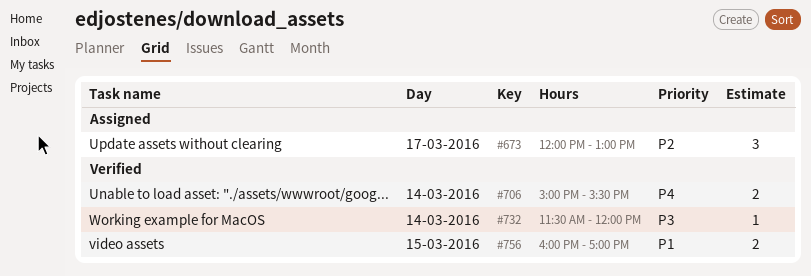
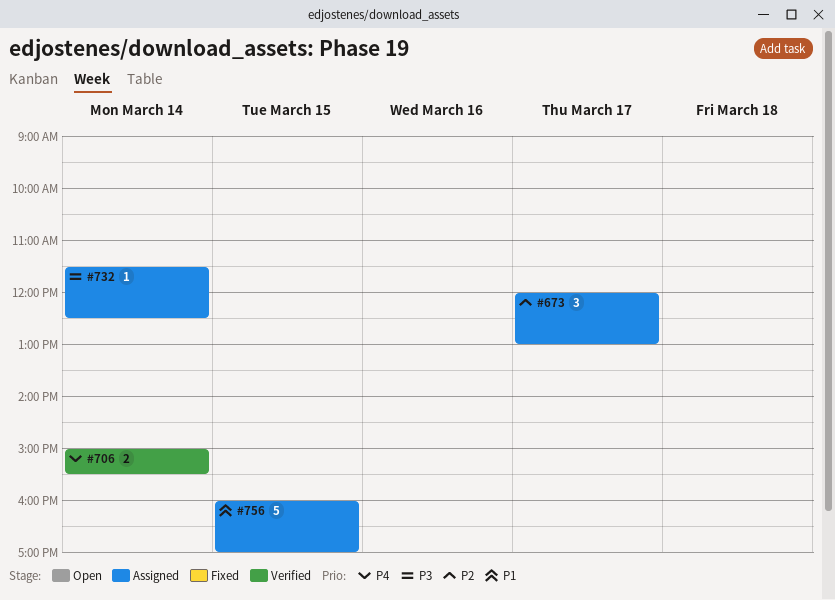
#732, status: Verified -> Assigned
#732, ends: 12:00 -> 12:30
#756, status: Verified -> Assigned
#756, estimate: 2 -> 5

